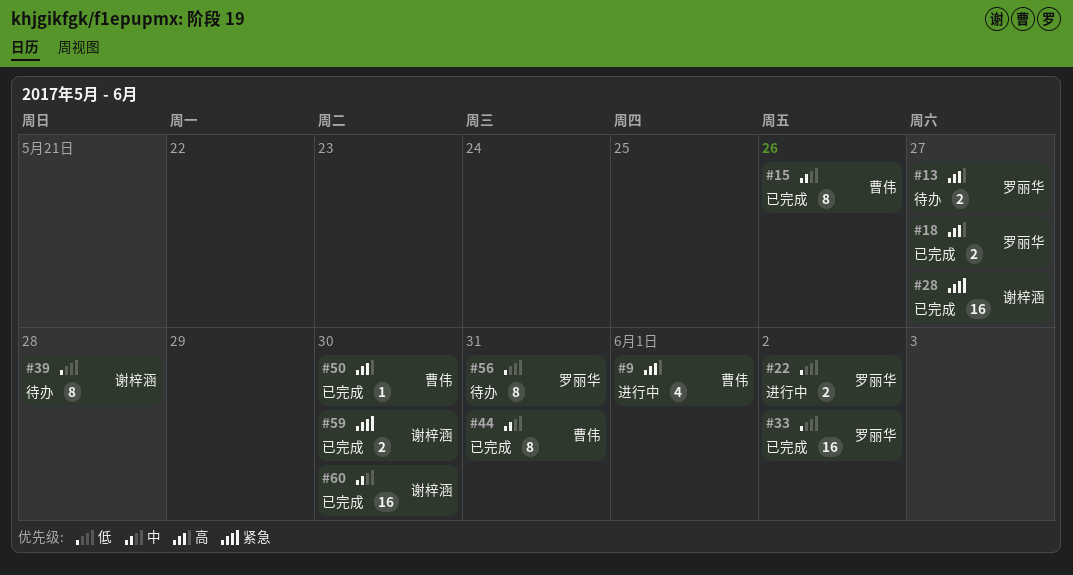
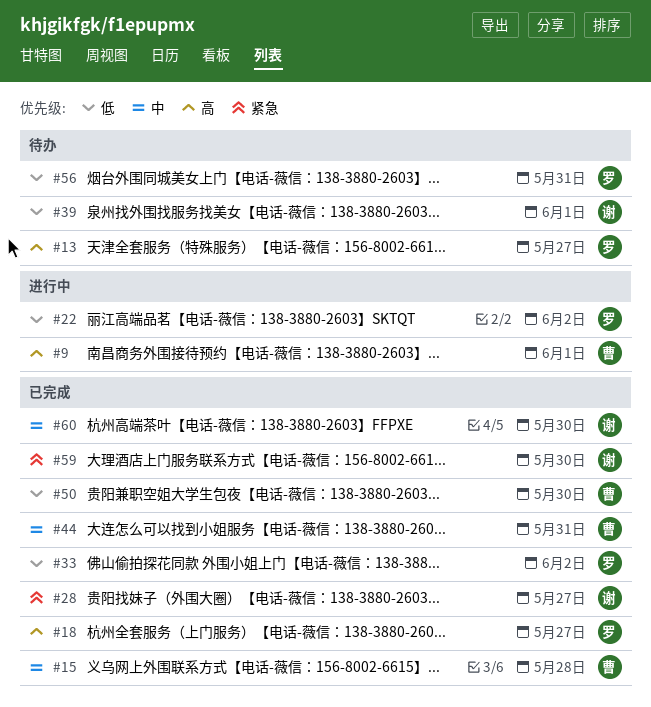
#15, due: May 26 -> May 28
#39, due: May 28 -> Jun 1
#50, priority: 高 -> 低

